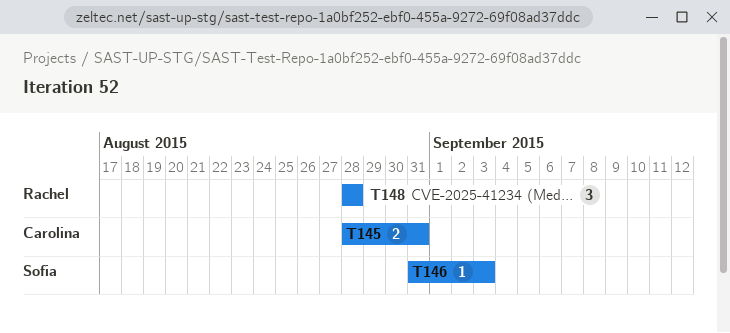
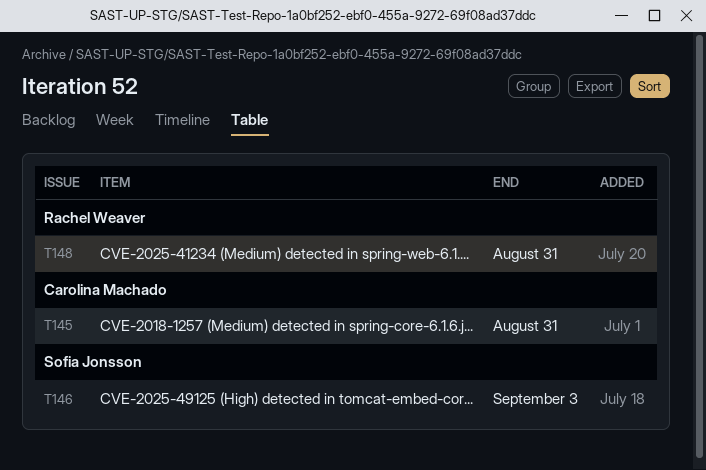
T148, due: Aug 28 -> Aug 31

